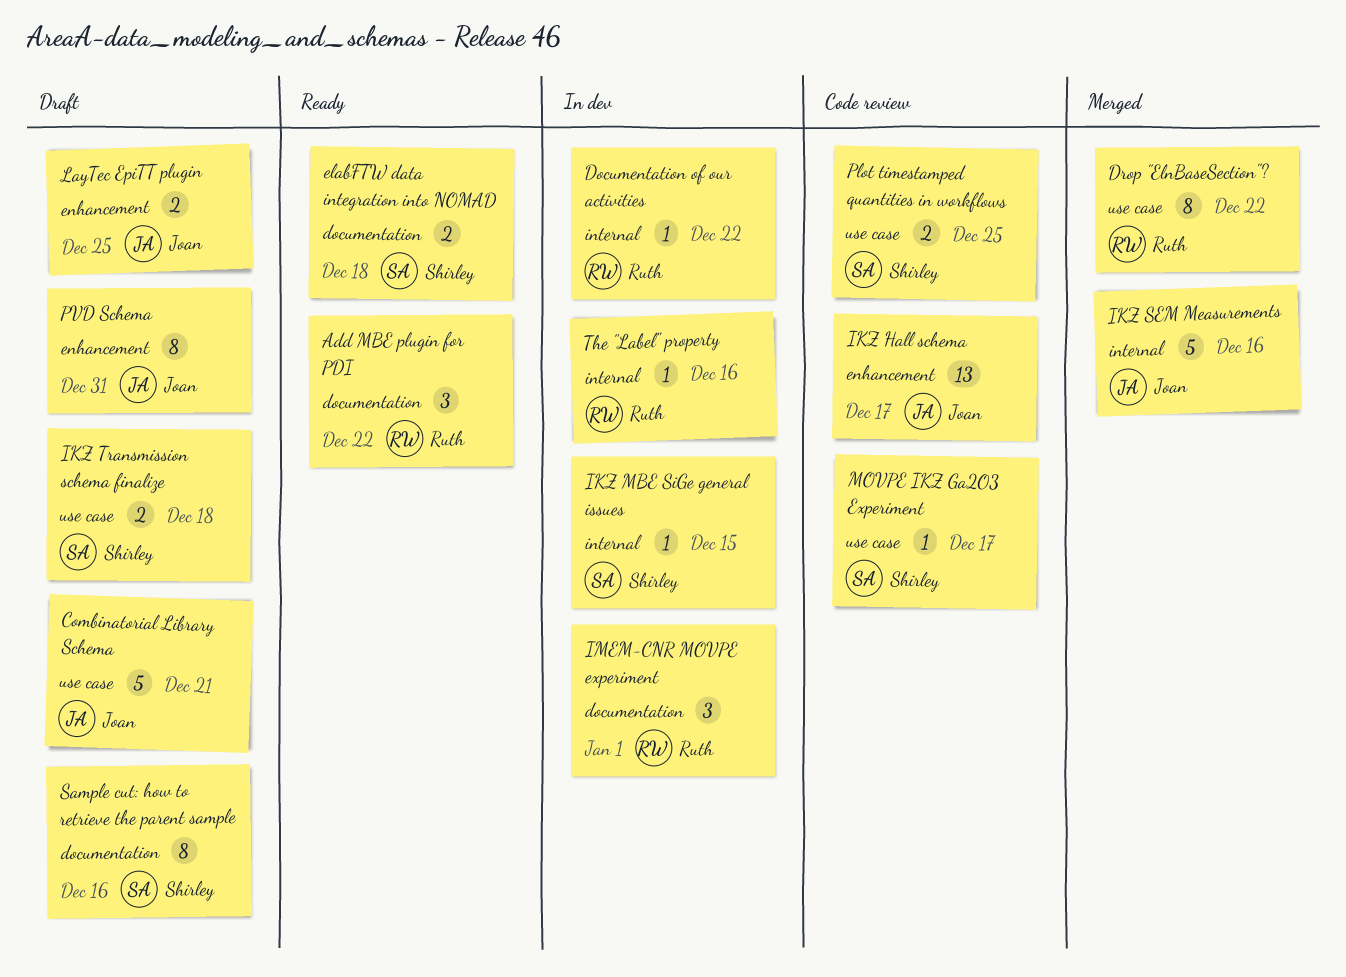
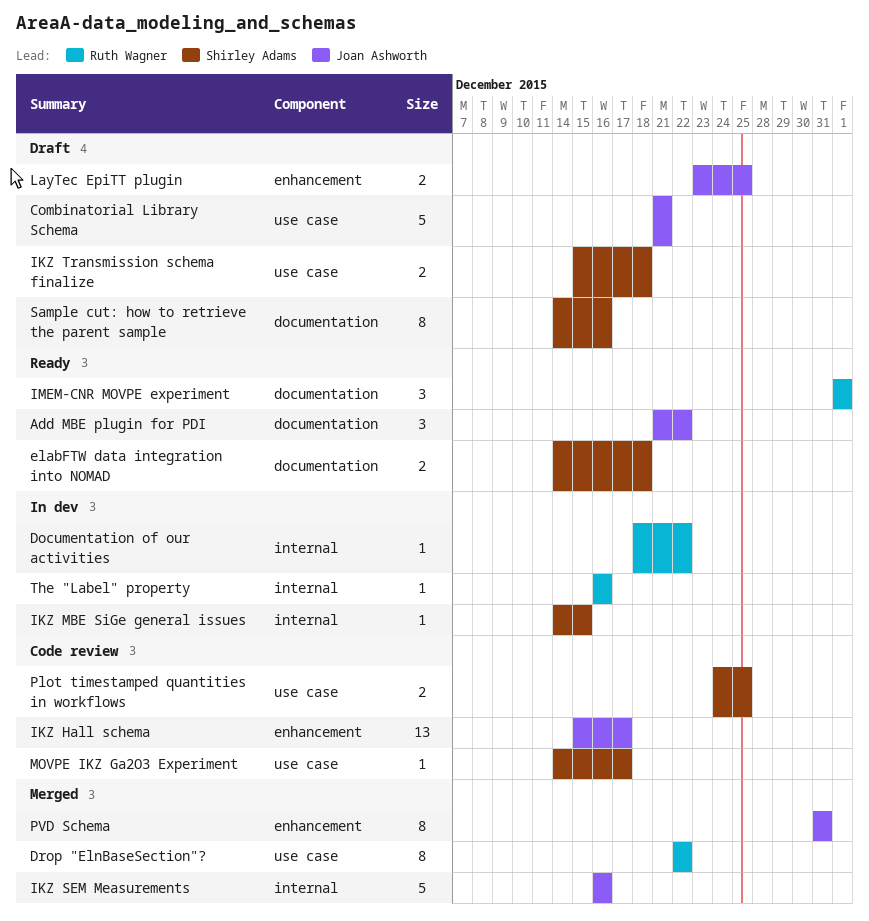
Add MBE plugin for PDI, owner: Ruth Wagner -> Joan Ashworth
IMEM-CNR MOVPE experiment, status: In dev -> Ready
PVD Schema, status: Draft -> Merged

